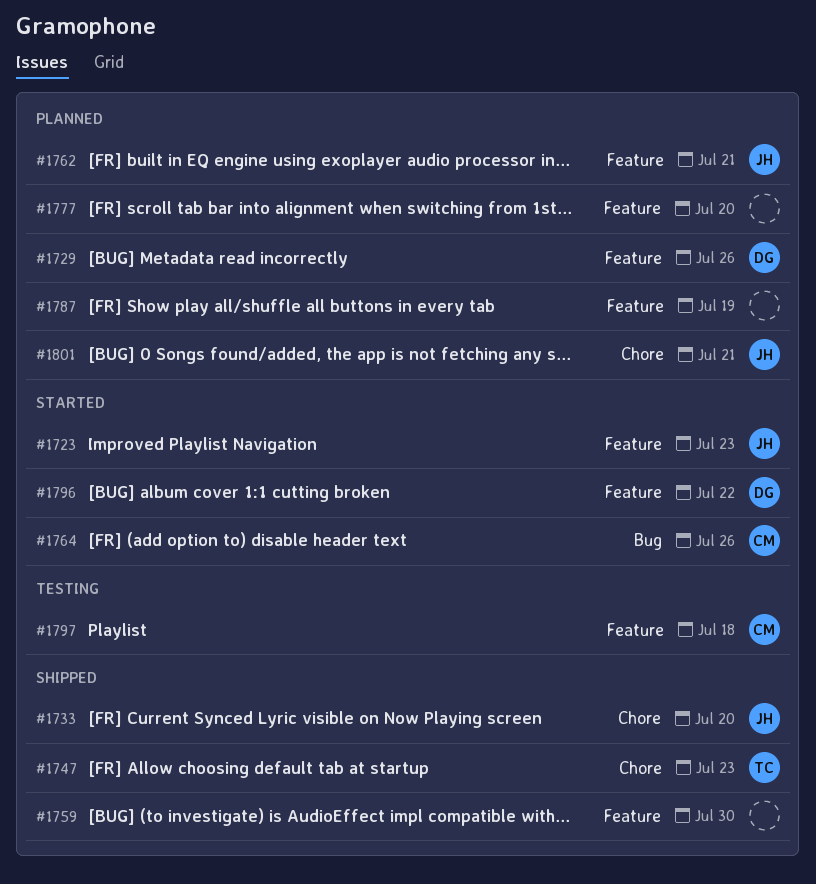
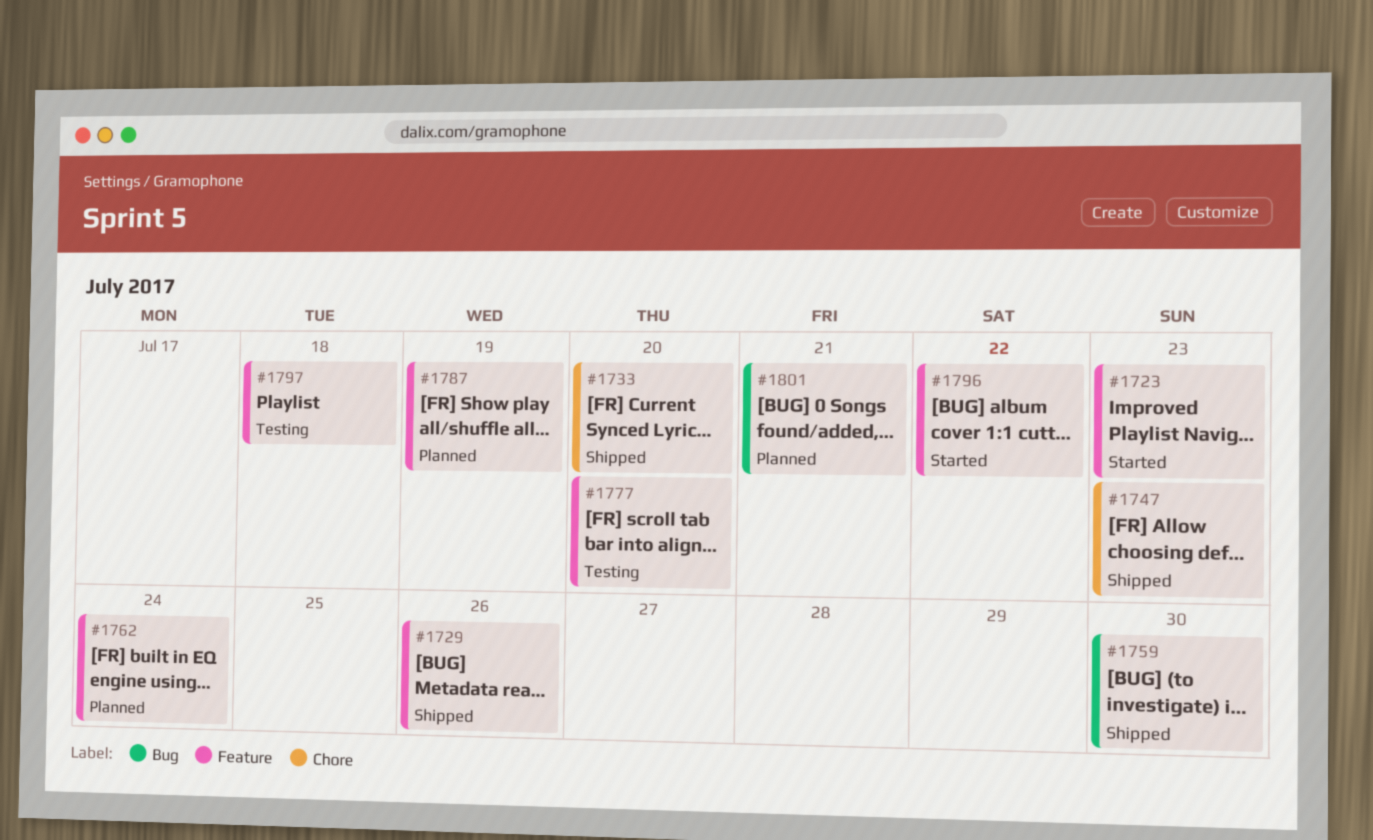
#1729, status: Planned -> Shipped
#1759, label: Feature -> Bug
#1762, due: Jul 21 -> Jul 24
#1764: present -> none
#1777, status: Planned -> Testing
#1801, label: Chore -> Bug

